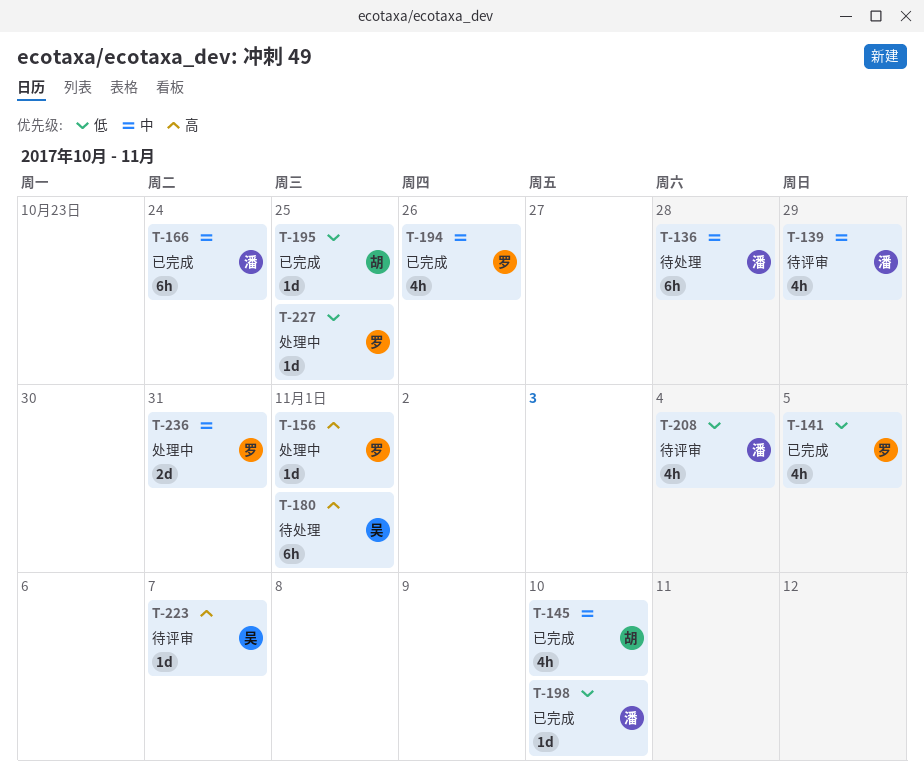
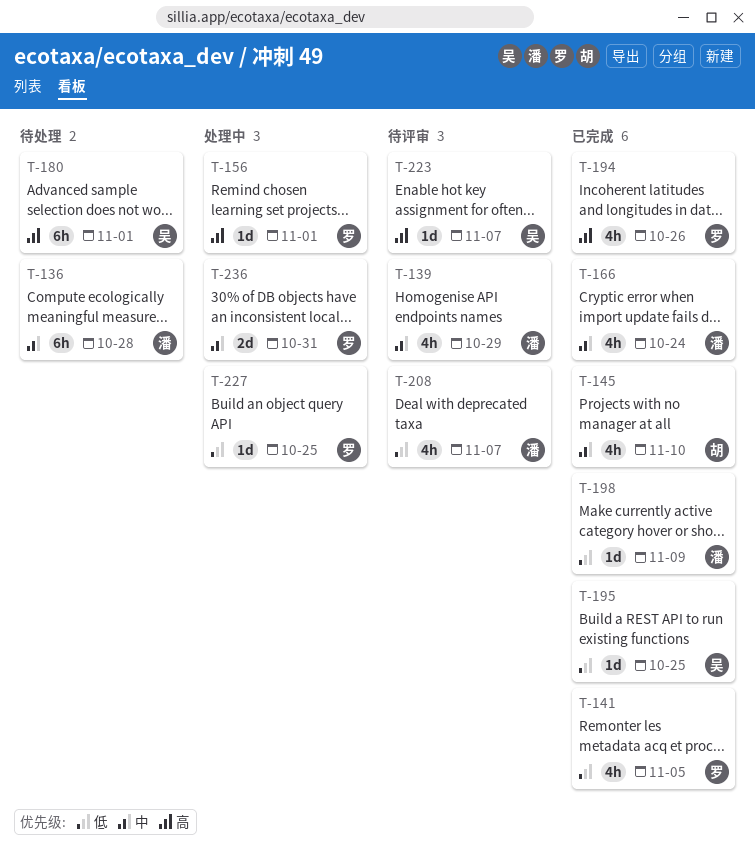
T-166, estimate: 6h -> 4h
T-194, priority: 中 -> 高
T-195, owner: 胡 -> 吴
T-198, due: Nov 10 -> Nov 9
T-208, due: Nov 4 -> Nov 7

